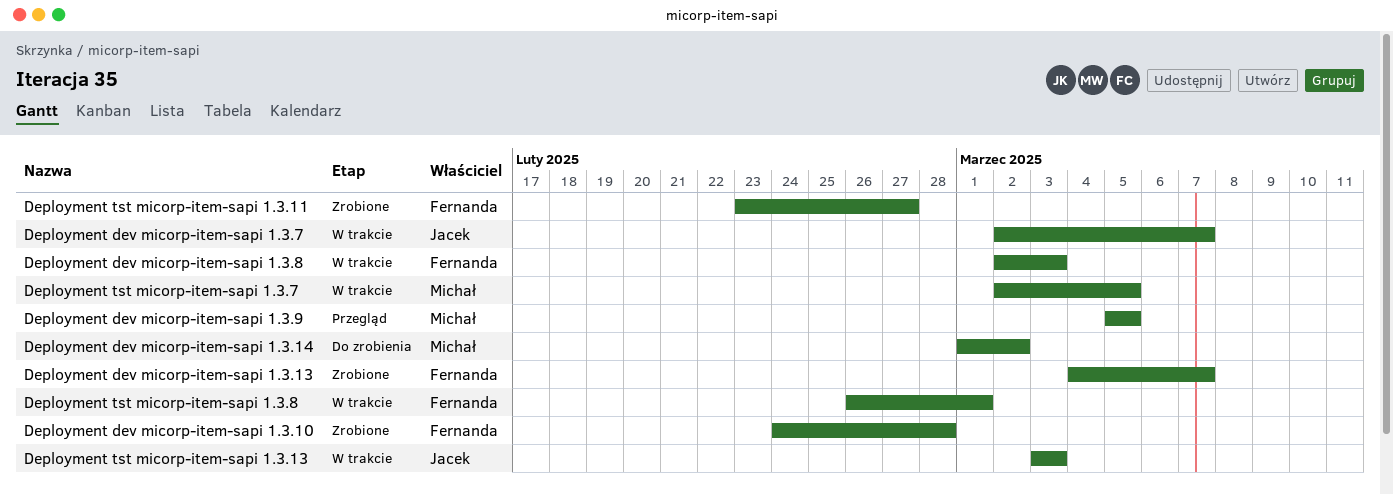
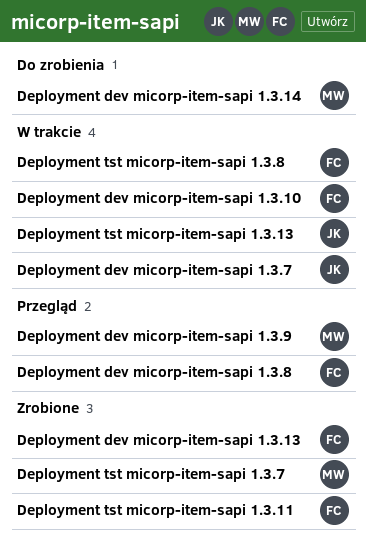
Deployment dev micorp-item-sapi 1.3.10, status: Zrobione -> W trakcie
Deployment dev micorp-item-sapi 1.3.8, status: W trakcie -> Przegląd
Deployment tst micorp-item-sapi 1.3.7, status: W trakcie -> Zrobione

